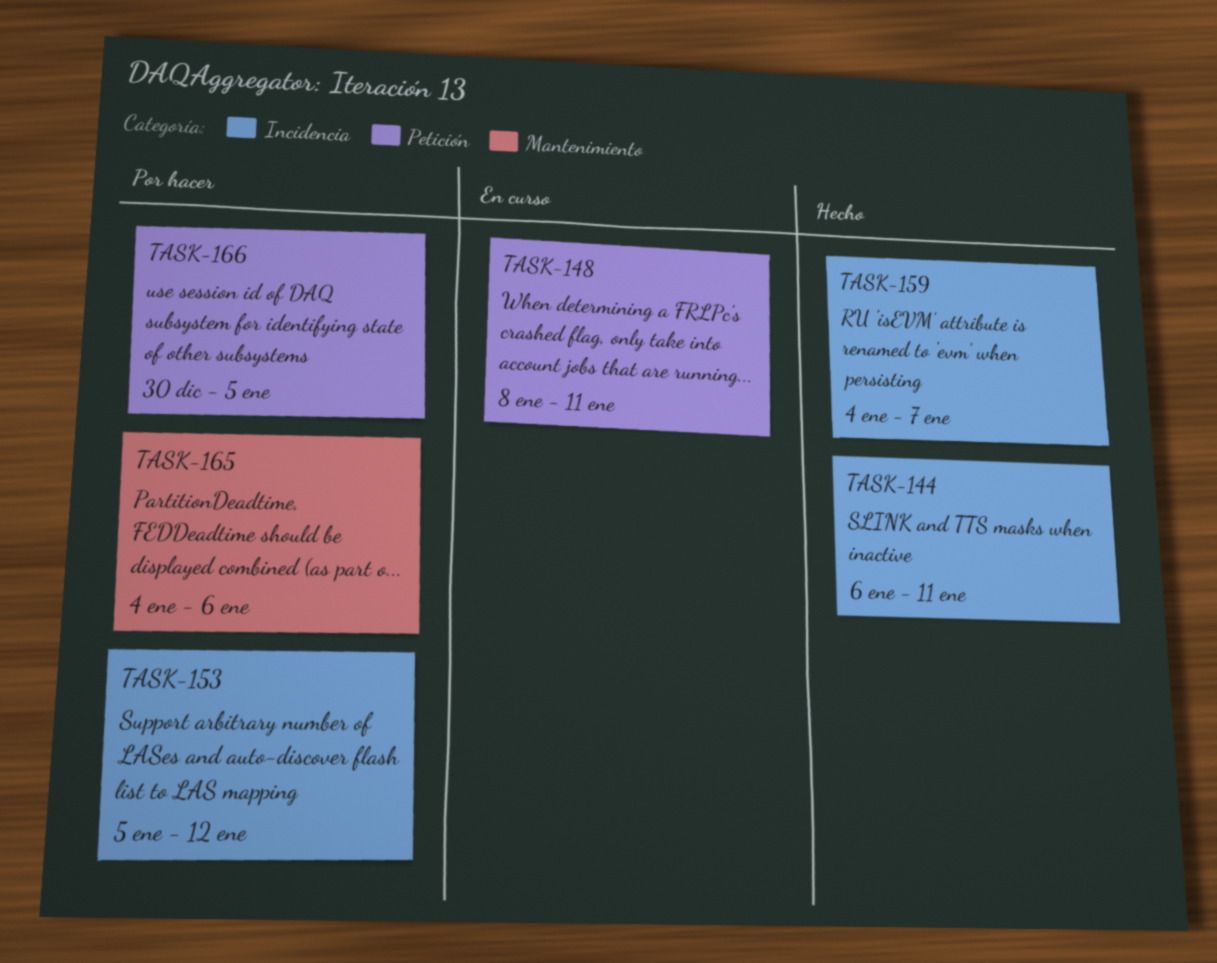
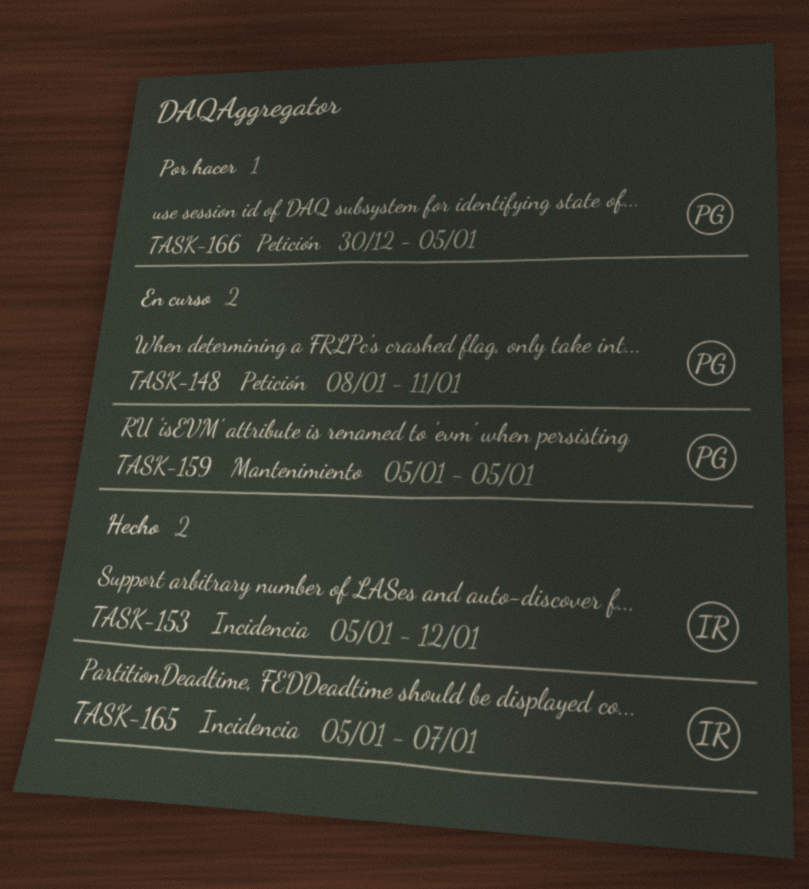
TASK-144: present -> none
TASK-153, status: Por hacer -> Hecho
TASK-159, status: Hecho -> En curso
TASK-159, label: Incidencia -> Mantenimiento
TASK-159, start: Jan 4 -> Jan 5
TASK-159, due: Jan 7 -> Jan 5
TASK-165, status: Por hacer -> Hecho
TASK-165, label: Mantenimiento -> Incidencia
TASK-165, start: Jan 4 -> Jan 5
TASK-165, due: Jan 6 -> Jan 7

